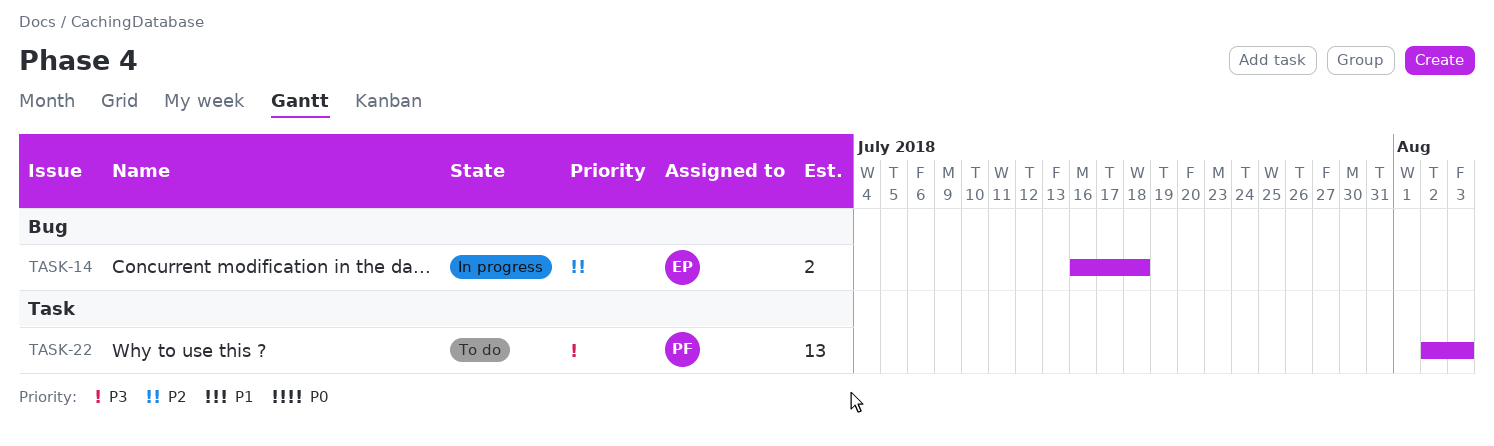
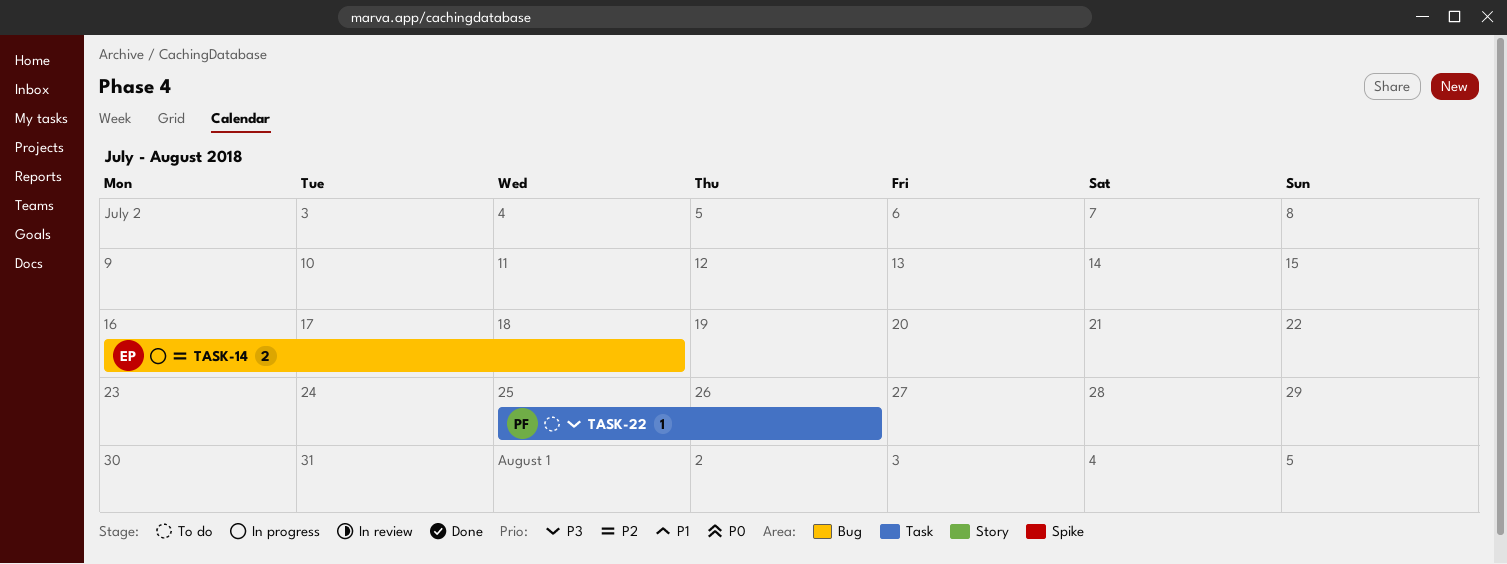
TASK-22, estimate: 13 -> 1
TASK-22, start: Aug 2 -> Jul 25
TASK-22, due: Aug 3 -> Jul 26

